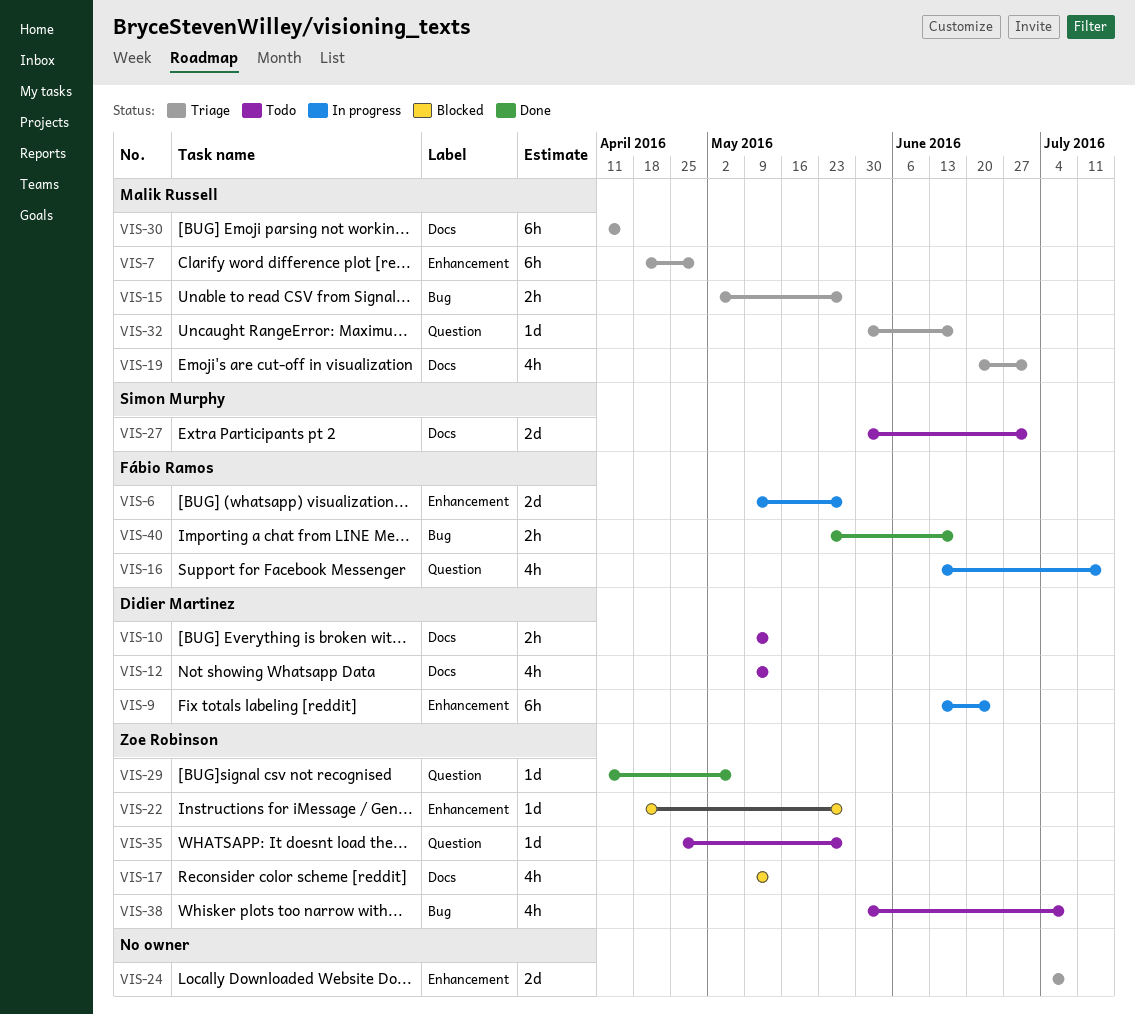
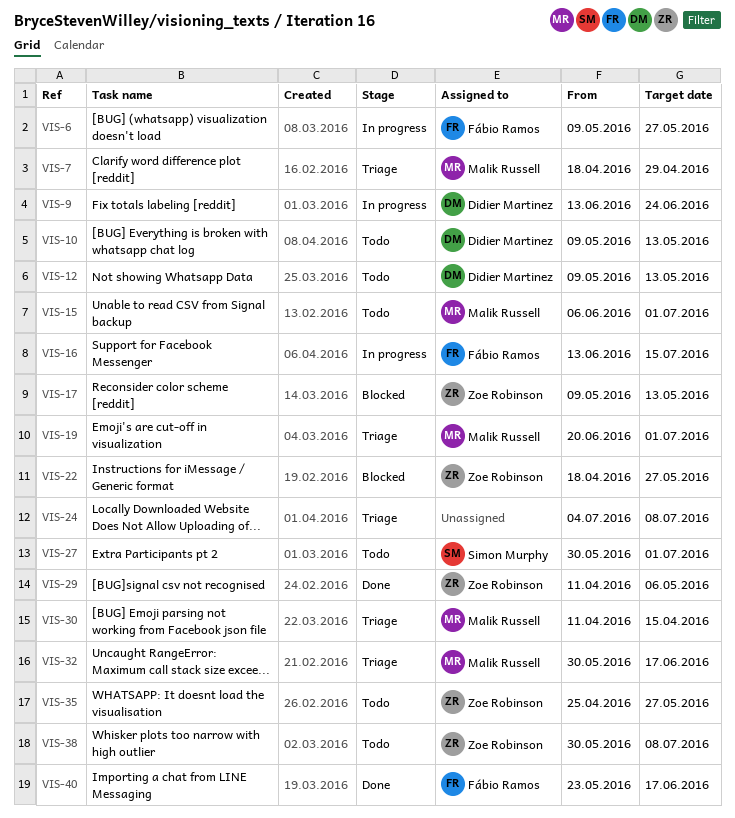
VIS-15, status: Triage -> Todo
VIS-15, start: May 2 -> Jun 6
VIS-15, due: May 27 -> Jul 1

